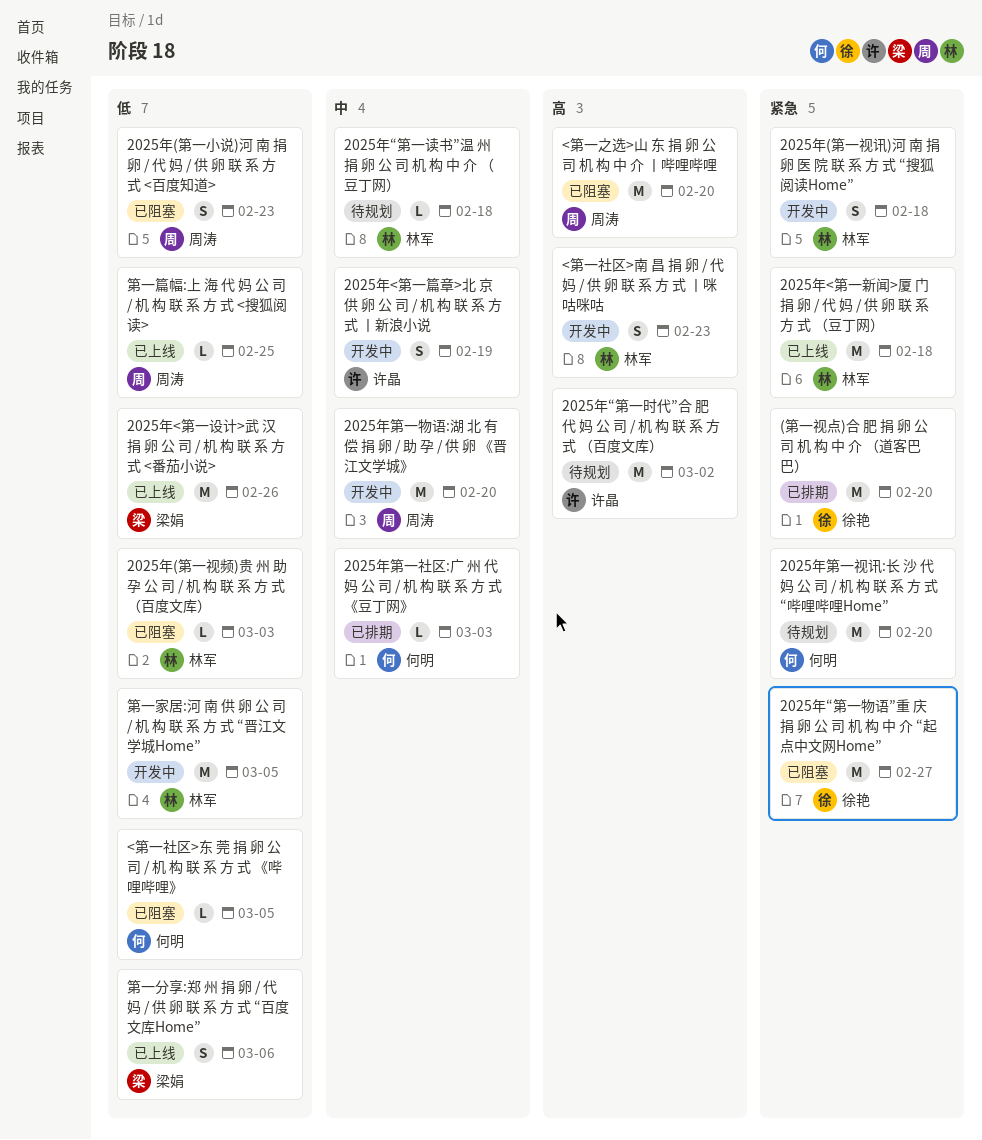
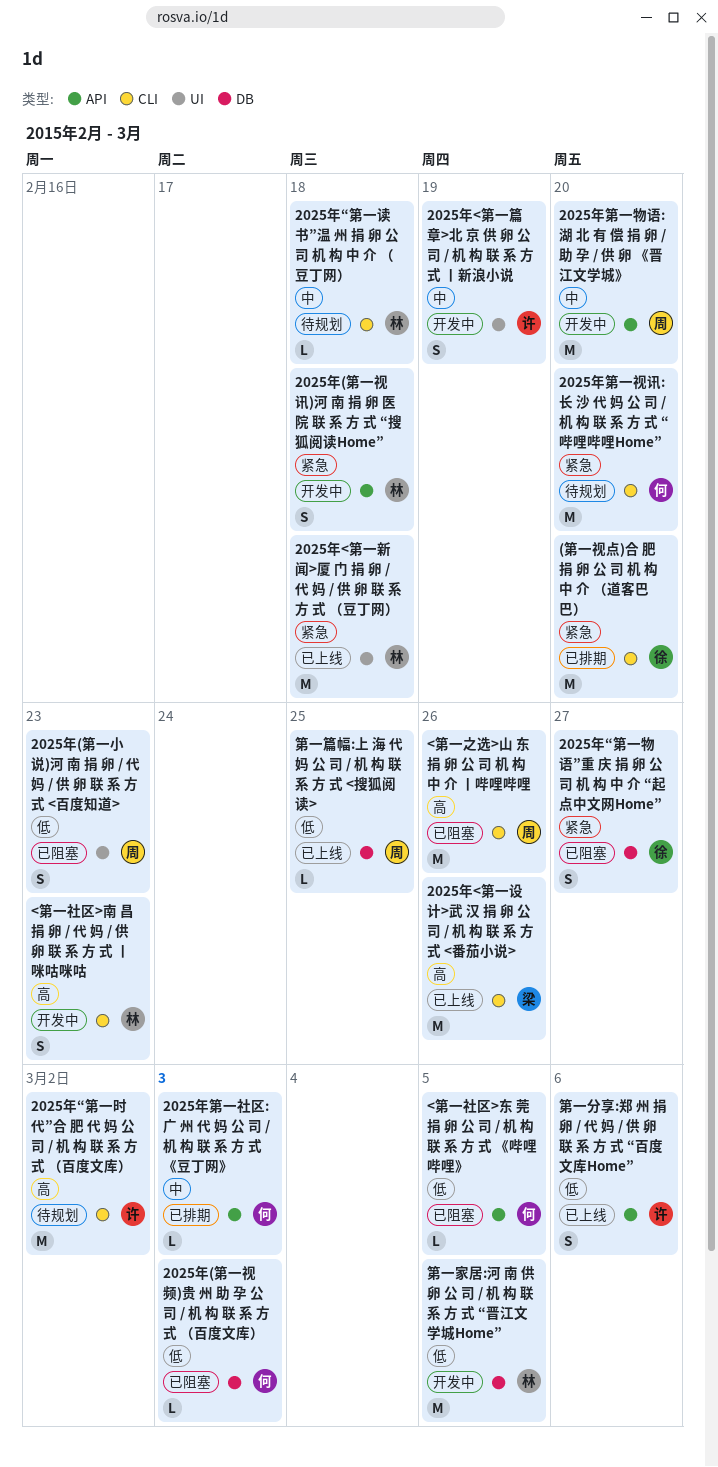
2025年(第一视频)贵 州 助 孕 公 司 / 机 构 联 系 方 式 （百度文库）, owner: 林军 -> 何明
2025年<第一设计>武 汉 捐 卵 公 司 / 机 构 联 系 方 式 <番茄小说>, priority: 低 -> 高
2025年“第一物语”重 庆 捐 卵 公 司 机 构 中 介 “起点中文网Home”, estimate: M -> S
<第一之选>山 东 捐 卵 公 司 机 构 中 介 丨哔哩哔哩, due: Feb 20 -> Feb 26
第一分享:郑 州 捐 卵 / 代 妈 / 供 卵 联 系 方 式 “百度文库Home”, owner: 梁娟 -> 许晶

